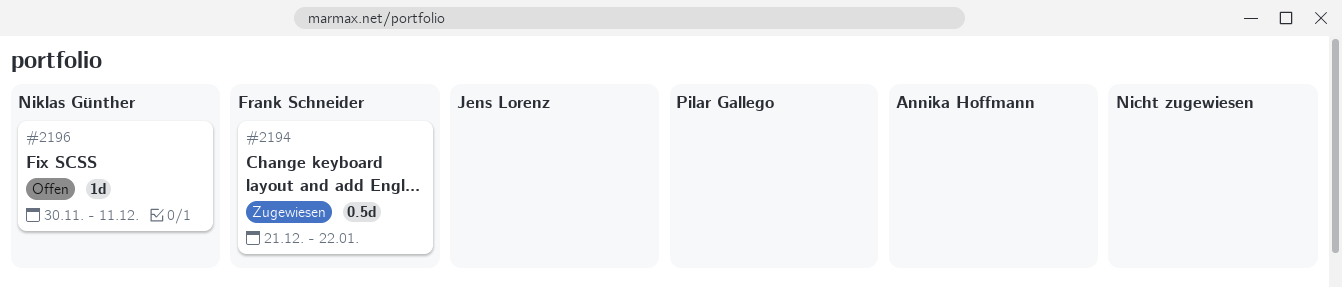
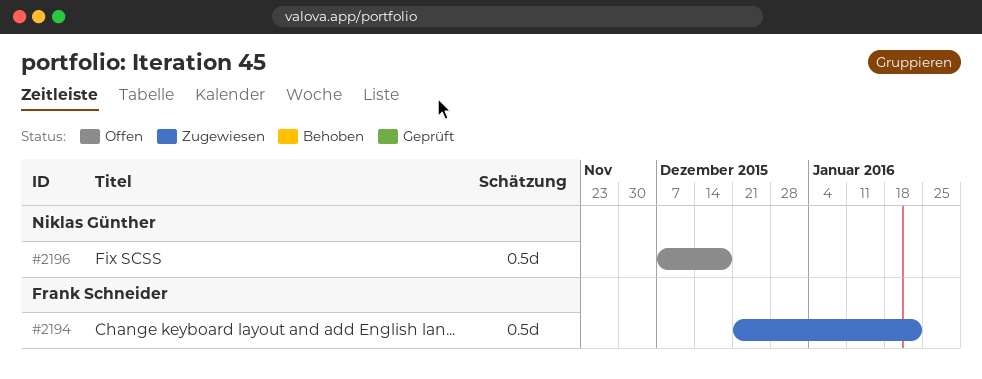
#2196, estimate: 1d -> 0.5d
#2196, start: Nov 30 -> Dec 7
#2196, due: Dec 11 -> Dec 18

